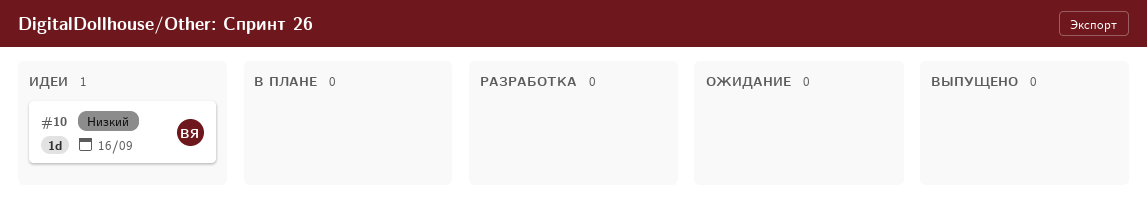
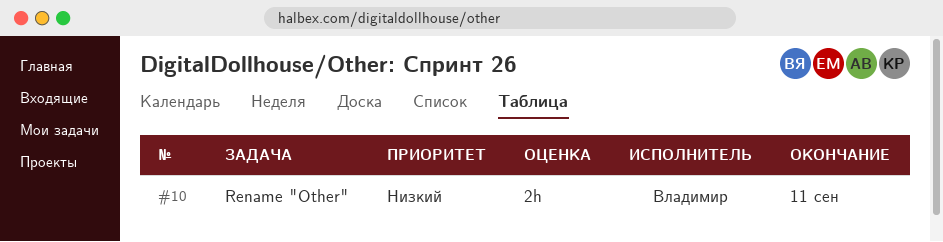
#10, estimate: 1d -> 2h
#10, due: Sep 16 -> Sep 11

